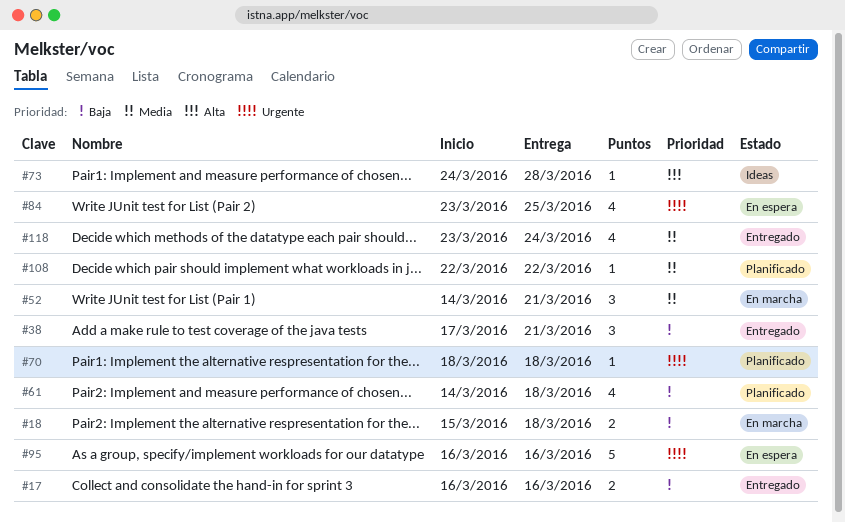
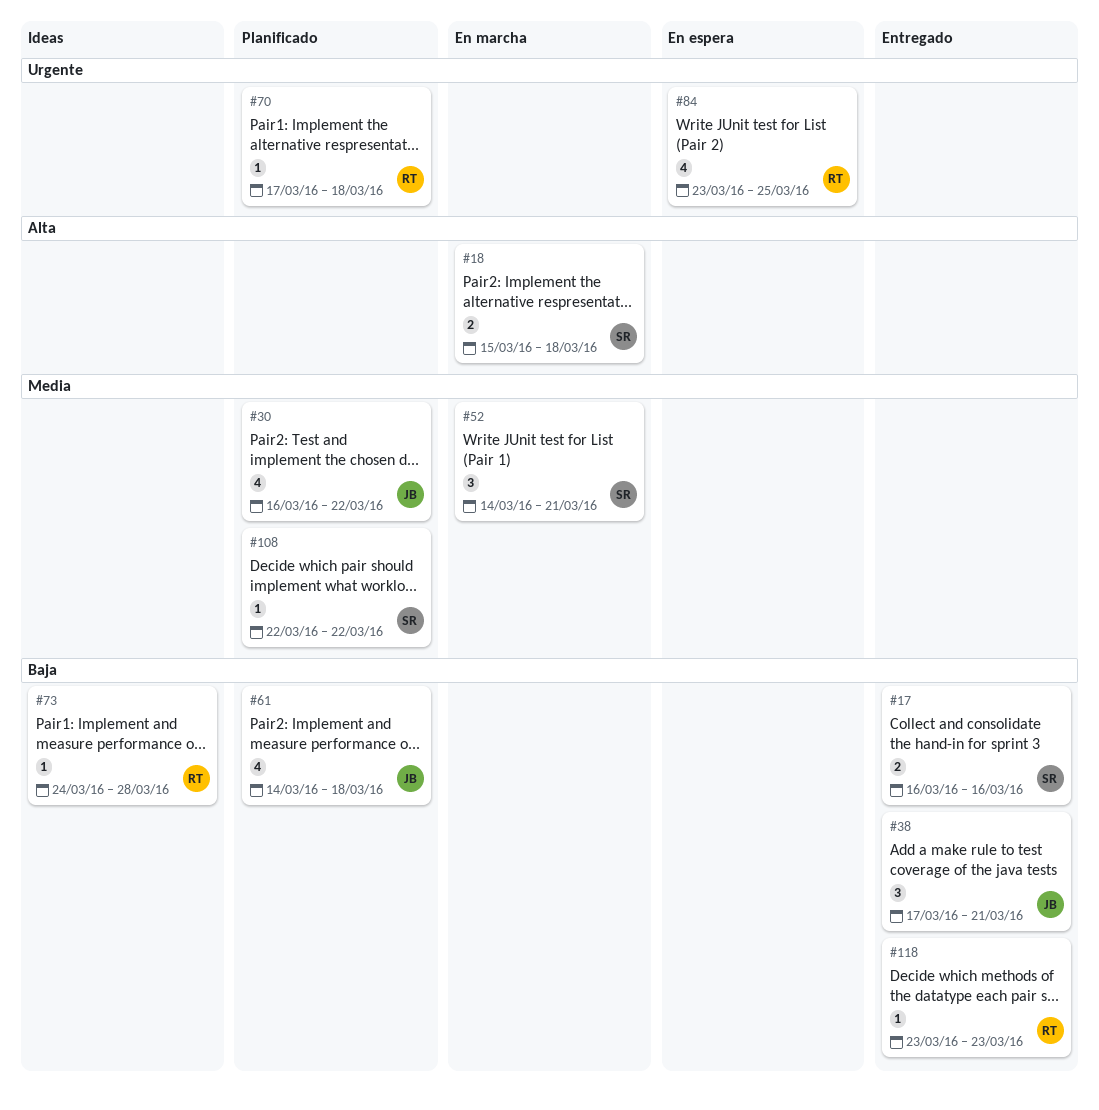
#18, priority: Baja -> Alta
#30: none -> present
#70, start: Mar 18 -> Mar 17
#73, priority: Alta -> Baja
#95: present -> none
#118, priority: Media -> Baja
#118, estimate: 4 -> 1
#118, due: Mar 24 -> Mar 23

